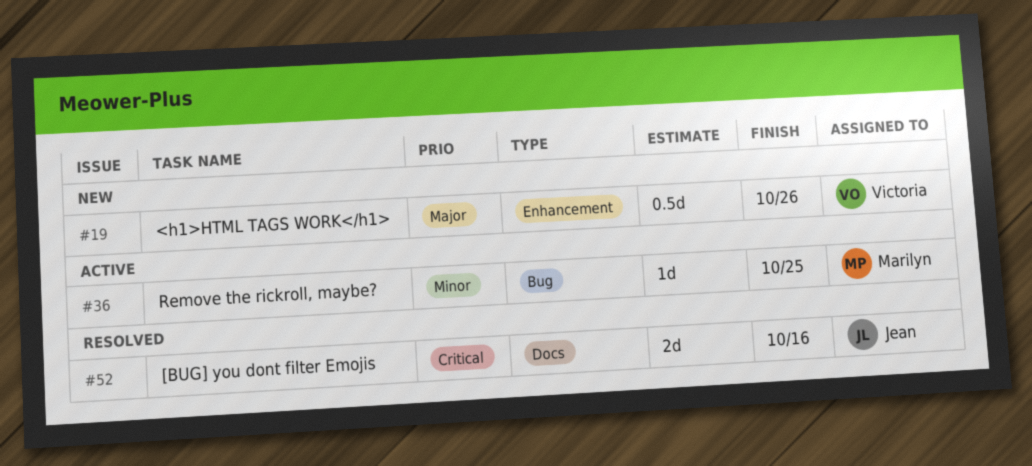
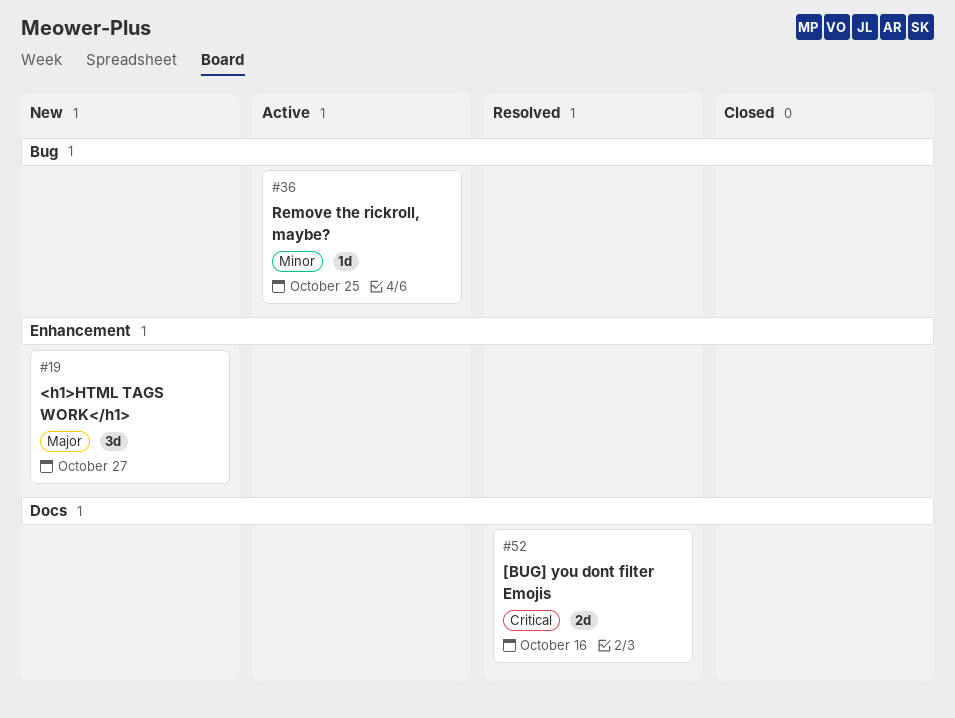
#19, estimate: 0.5d -> 3d
#19, due: Oct 26 -> Oct 27

